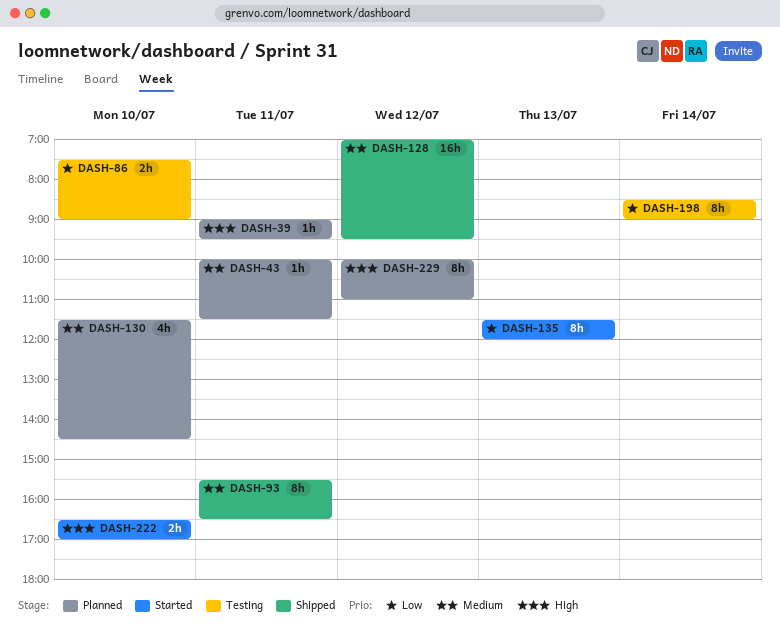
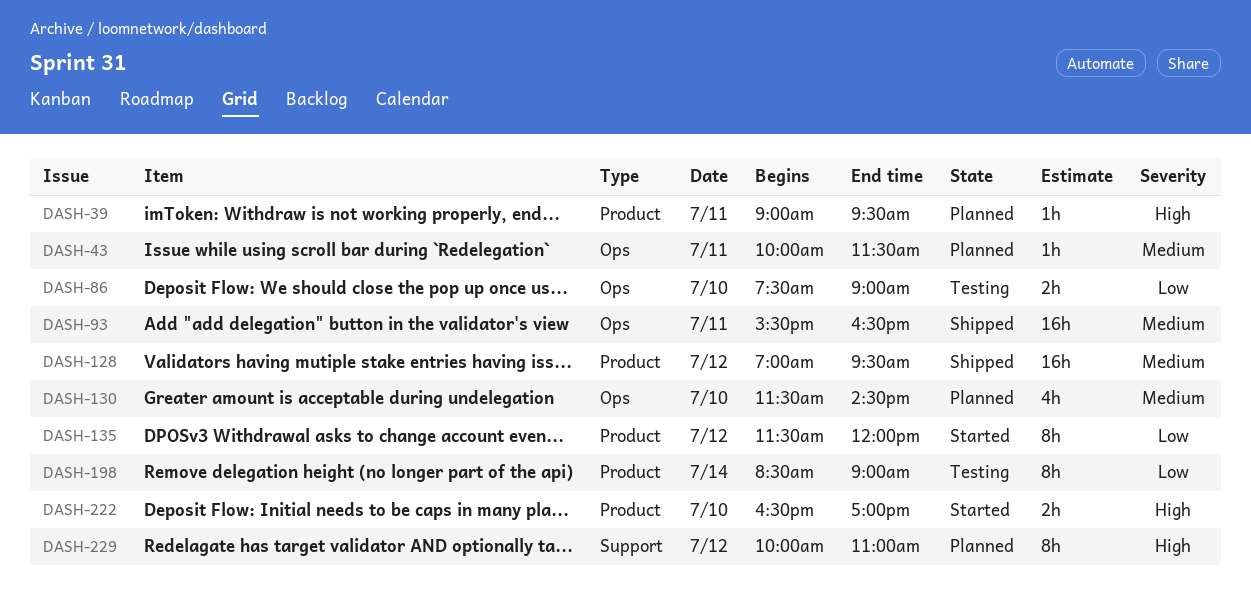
DASH-93, estimate: 8h -> 16h
DASH-135, day: Jul 13 -> Jul 12

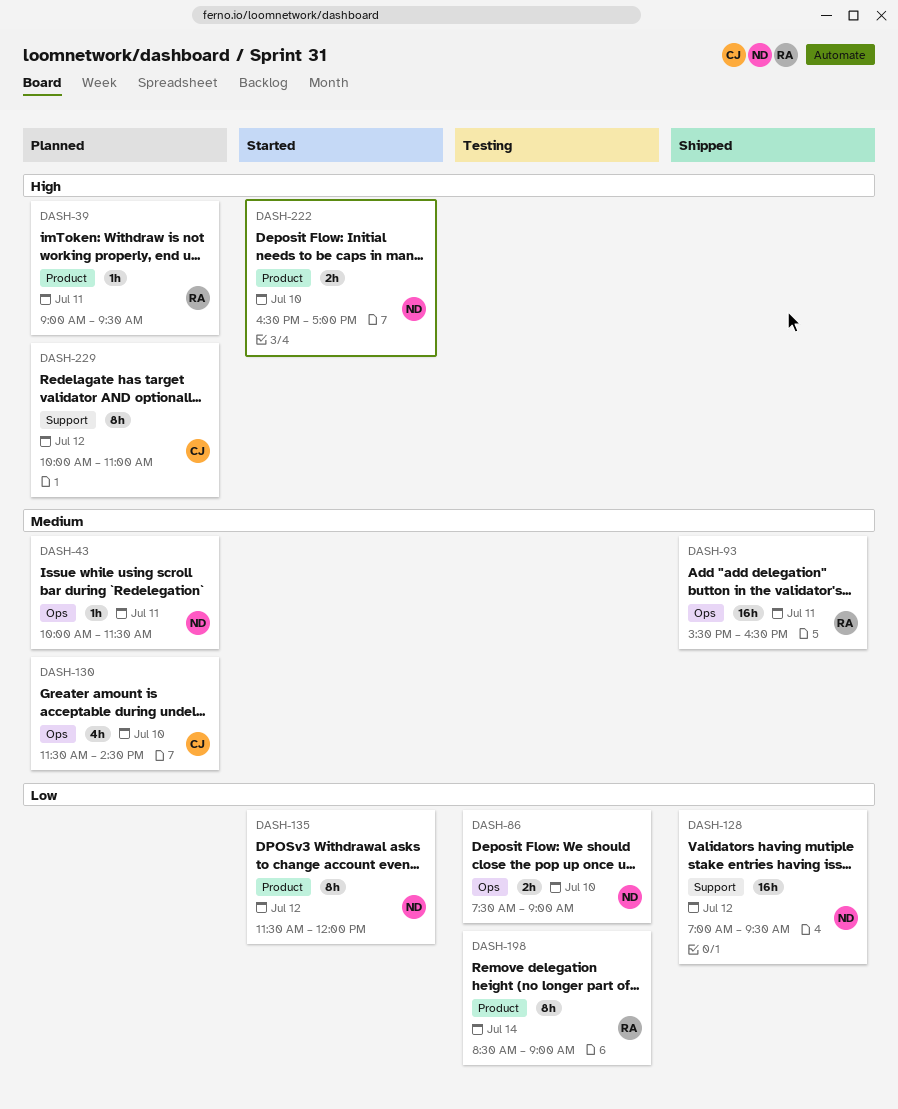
DASH-128, priority: Medium -> Low
DASH-128, label: Product -> Support

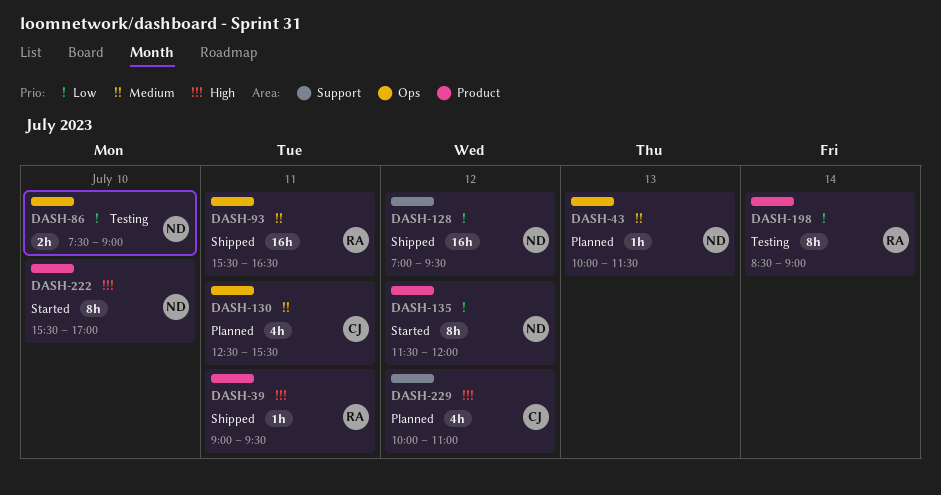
DASH-39, status: Planned -> Shipped
DASH-43, day: Jul 11 -> Jul 13
DASH-130, day: Jul 10 -> Jul 11
DASH-130, begins: 11:30 -> 12:30
DASH-130, ends: 14:30 -> 15:30
DASH-222, estimate: 2h -> 8h
DASH-222, begins: 16:30 -> 15:30
DASH-229, estimate: 8h -> 4h

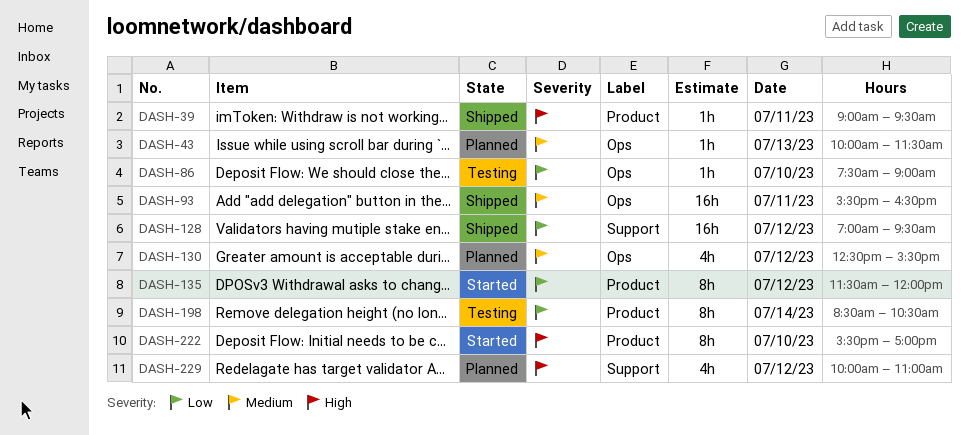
DASH-86, estimate: 2h -> 1h
DASH-130, day: Jul 11 -> Jul 12
DASH-198, ends: 09:00 -> 10:30

